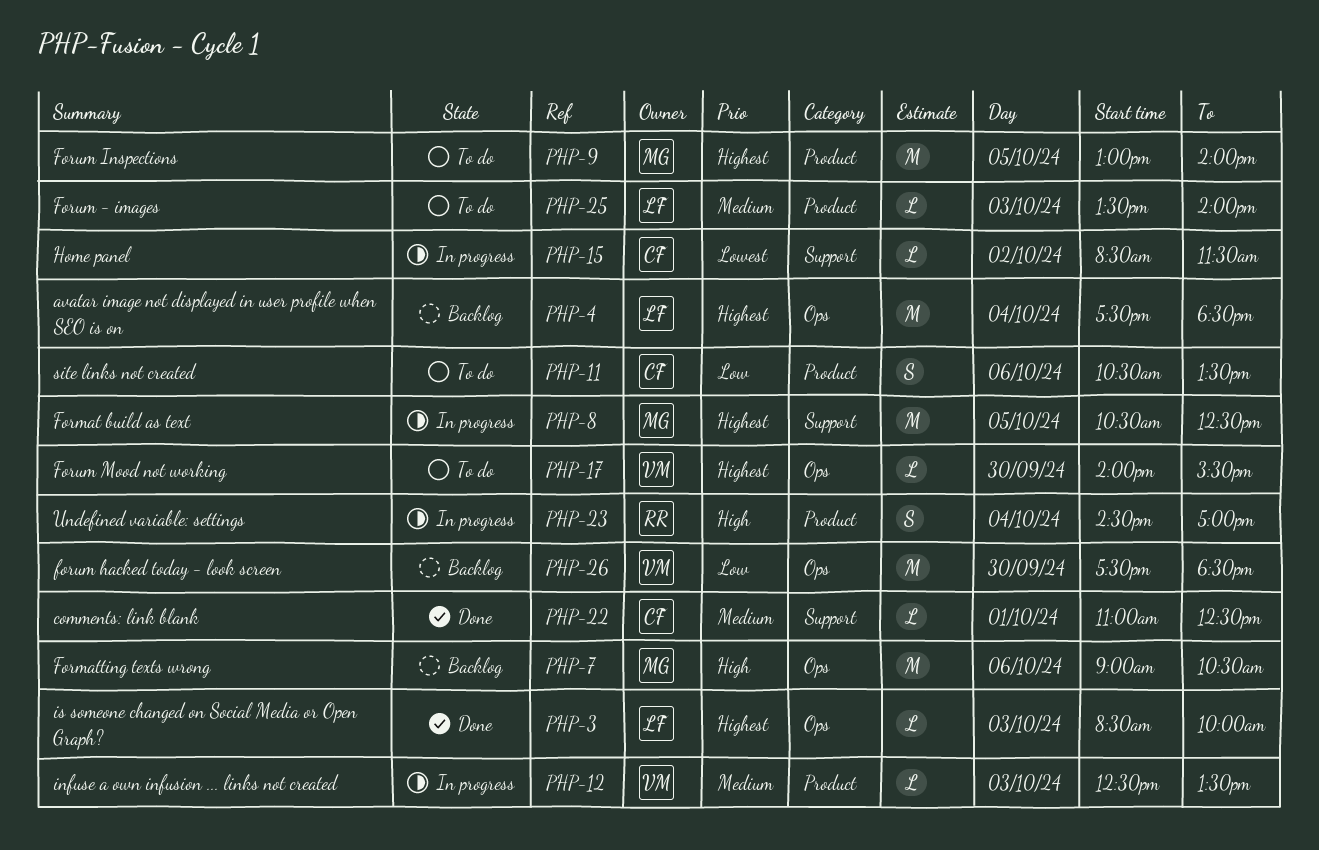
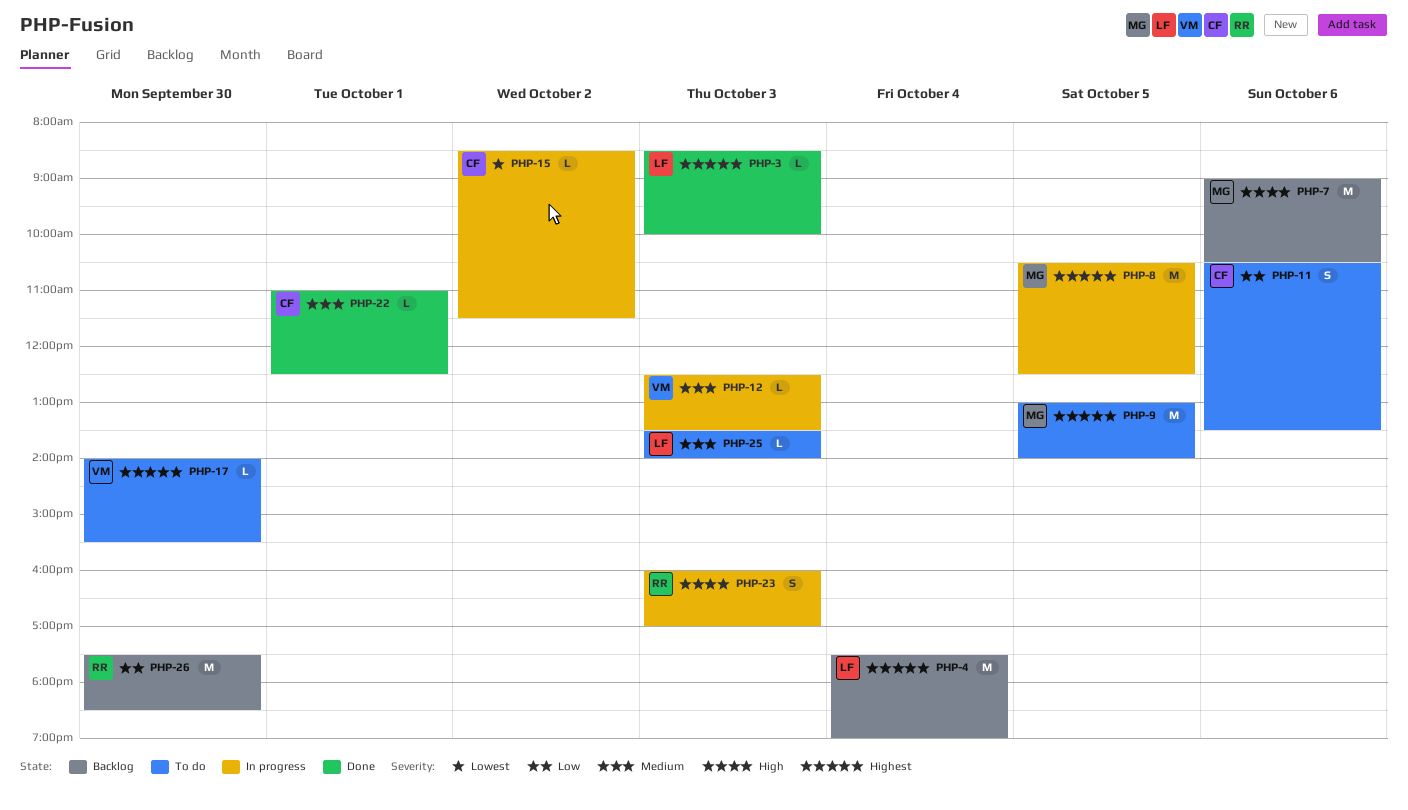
PHP-4, ends: 18:30 -> 19:00
PHP-23, day: Oct 4 -> Oct 3
PHP-23, begins: 14:30 -> 16:00
PHP-26, owner: VM -> RR

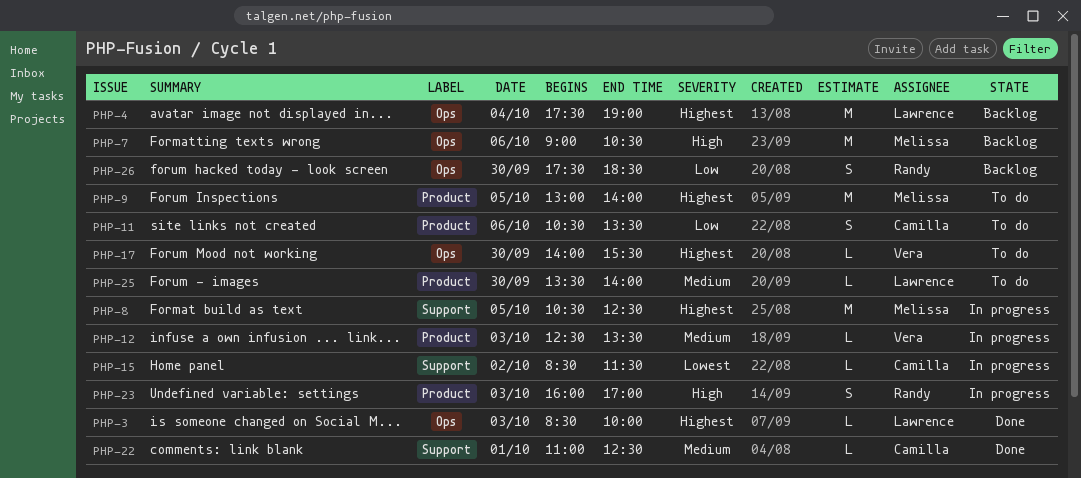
PHP-25, day: Oct 3 -> Sep 30
PHP-26, estimate: M -> S

